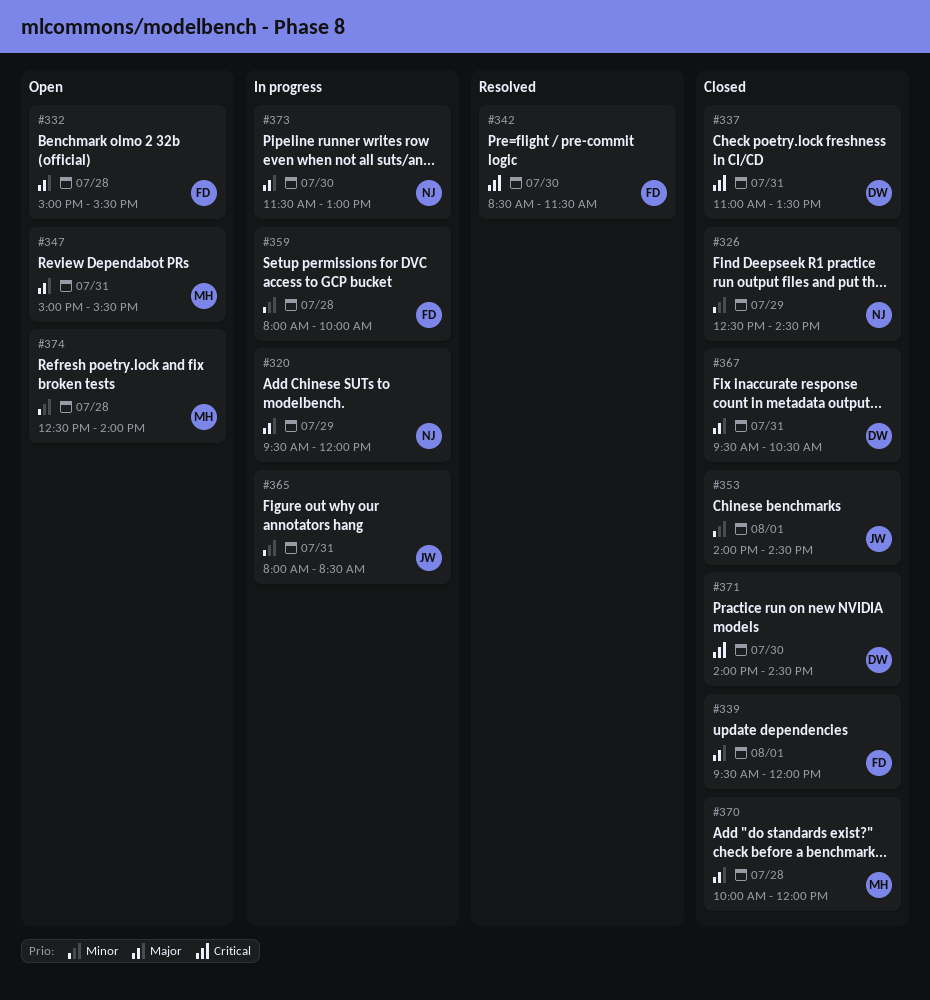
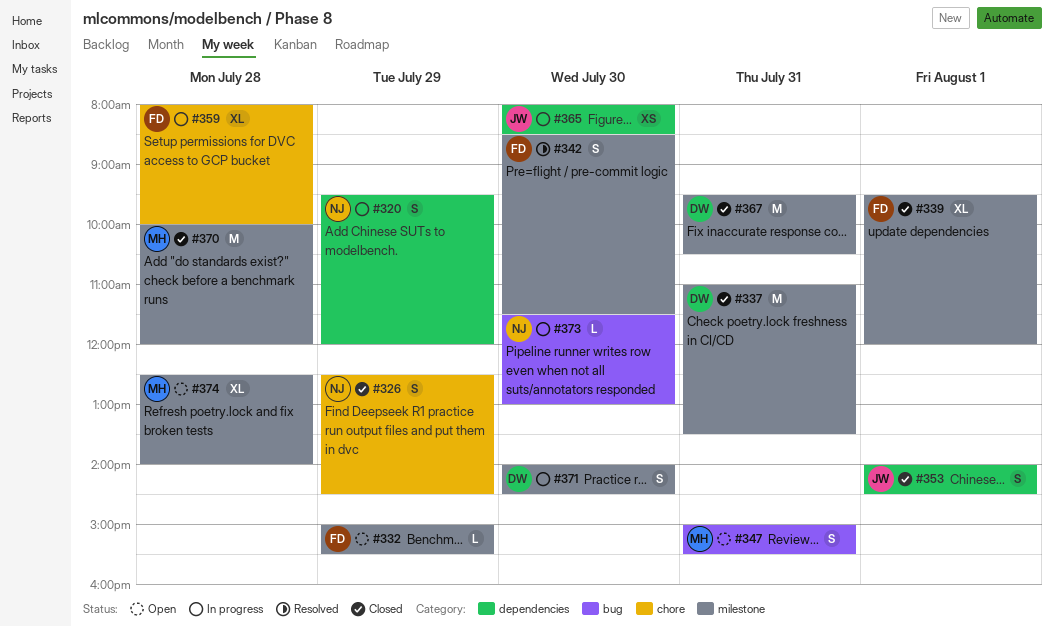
#332, day: Jul 28 -> Jul 29
#365, day: Jul 31 -> Jul 30
#371, status: Closed -> In progress

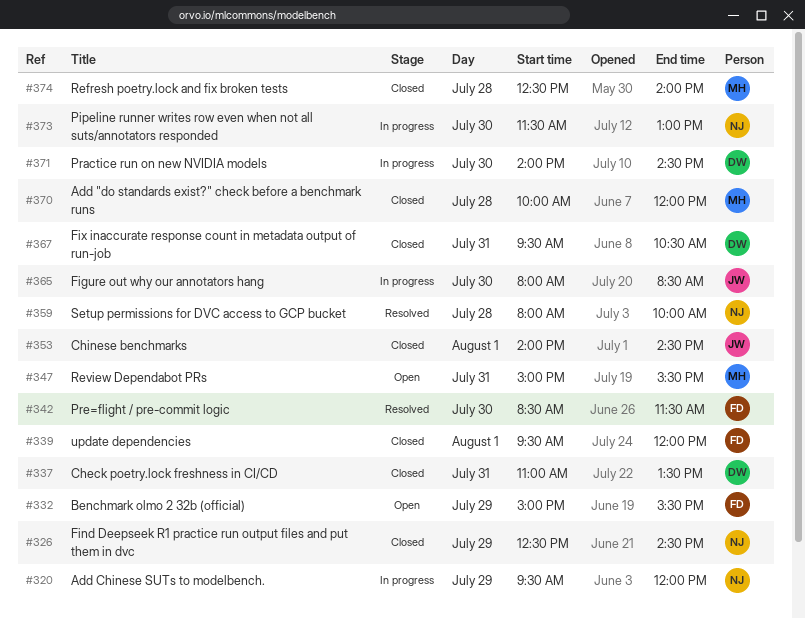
#359, status: In progress -> Resolved
#359, owner: FD -> NJ
#374, status: Open -> Closed

